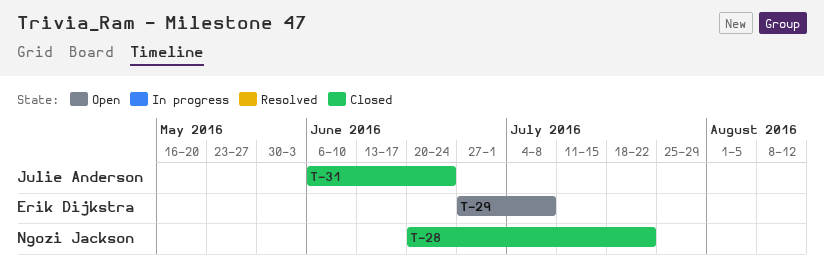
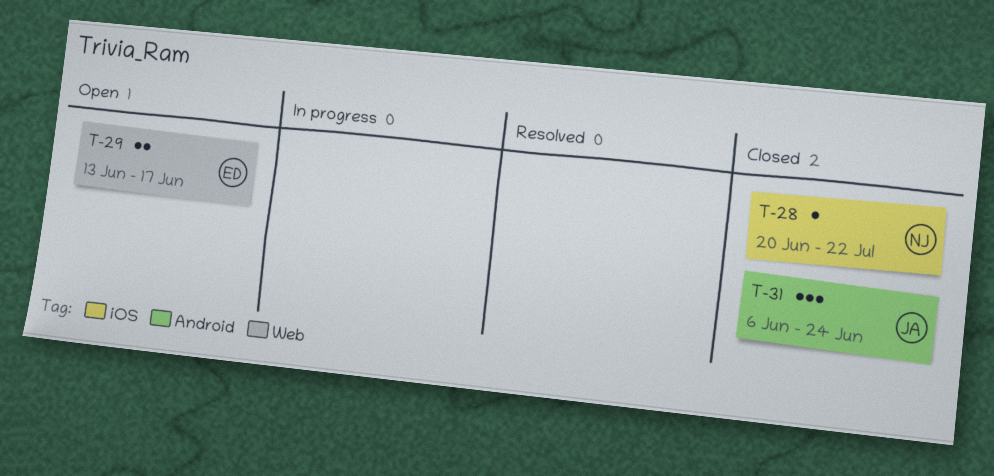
T-29, start: Jun 27 -> Jun 13
T-29, due: Jul 8 -> Jun 17

